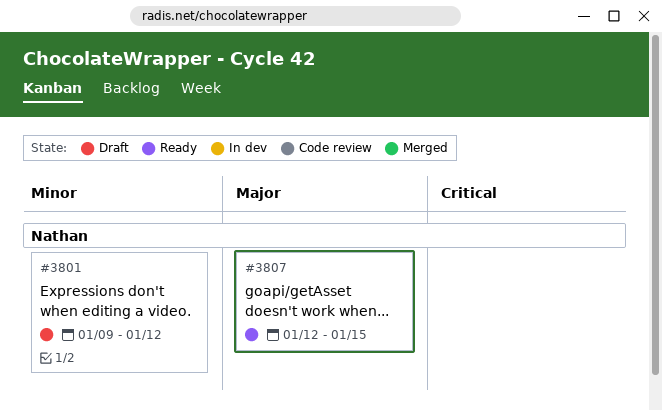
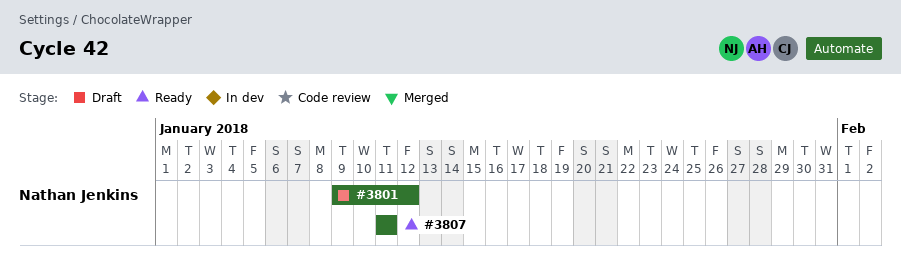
#3807, start: Jan 12 -> Jan 11
#3807, due: Jan 15 -> Jan 11

